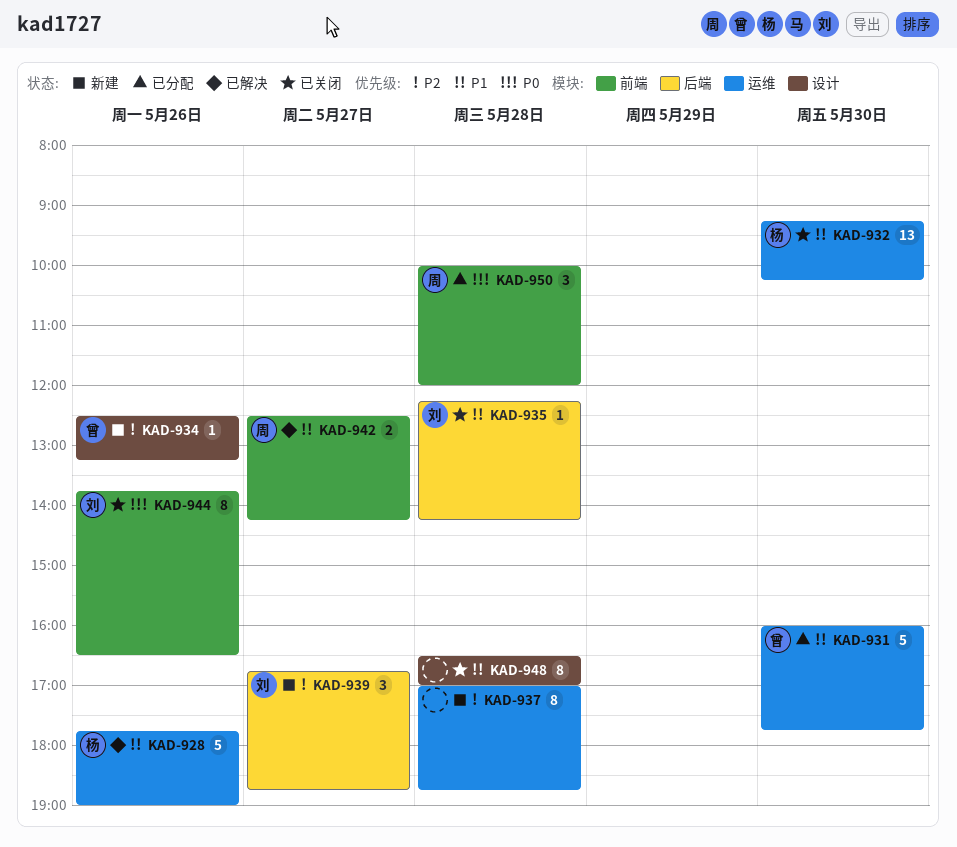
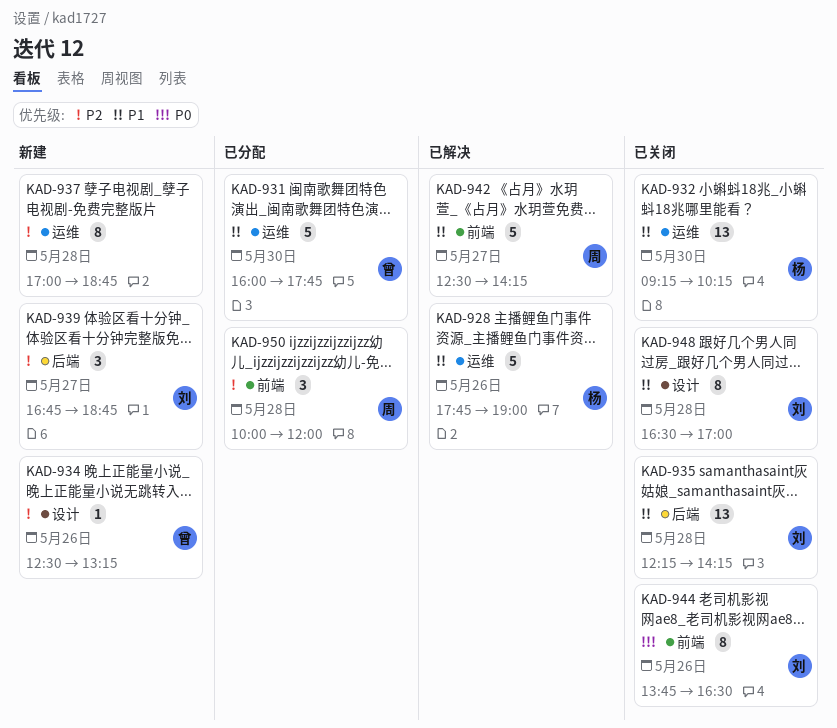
KAD-935, estimate: 1 -> 13
KAD-942, estimate: 2 -> 5
KAD-948, owner: none -> 刘
KAD-950, priority: P0 -> P2

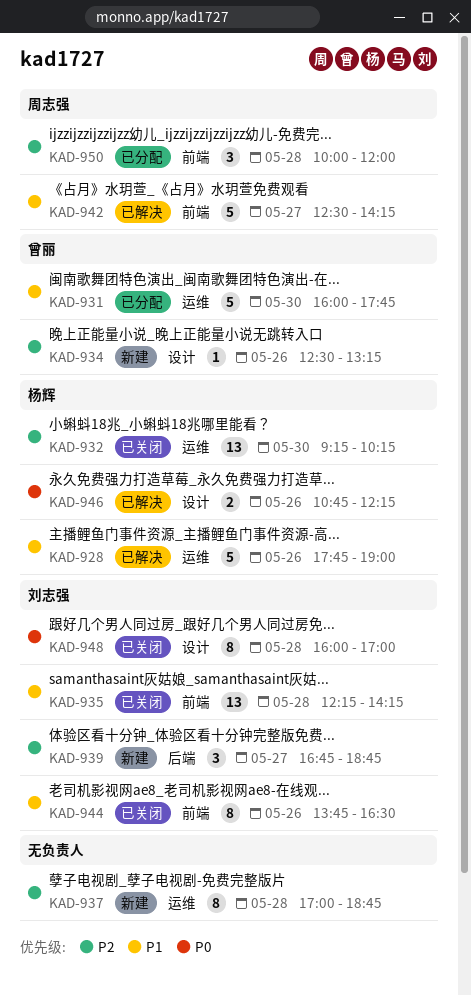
KAD-932, priority: P1 -> P2
KAD-935, label: 后端 -> 前端
KAD-944, priority: P0 -> P1
KAD-946: none -> present
KAD-948, priority: P1 -> P0
KAD-948, begins: 16:30 -> 16:00

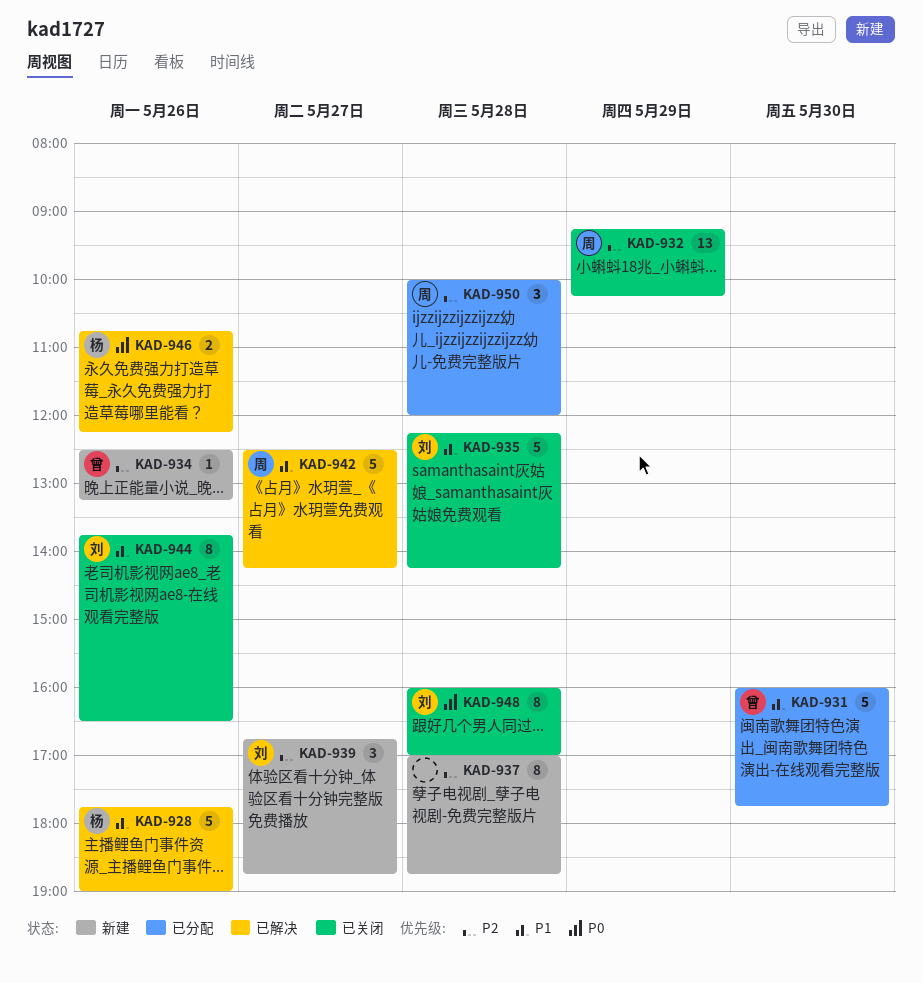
KAD-932, owner: 杨辉 -> 周志强
KAD-932, day: May 30 -> May 29
KAD-935, estimate: 13 -> 5

